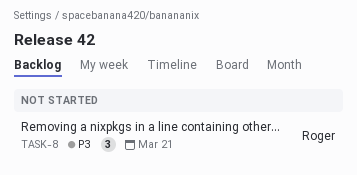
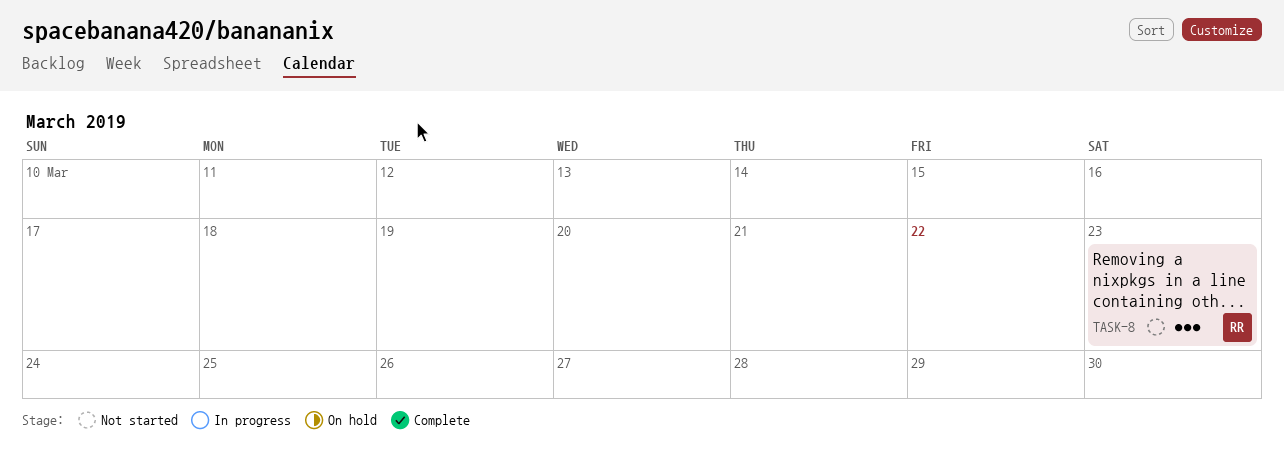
TASK-8, due: Mar 21 -> Mar 23

